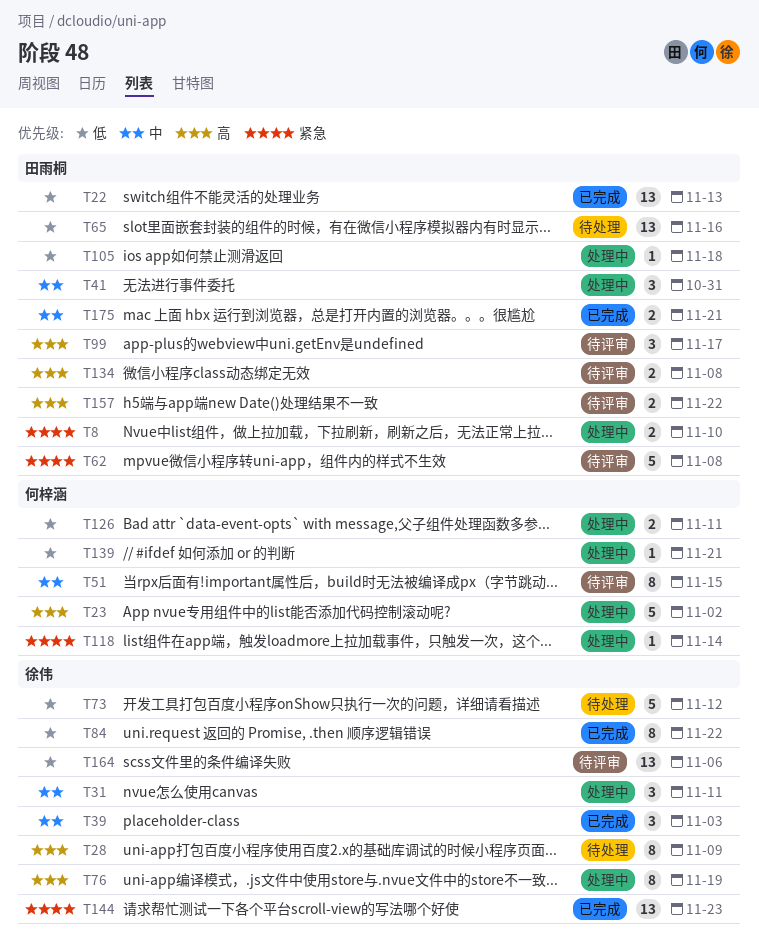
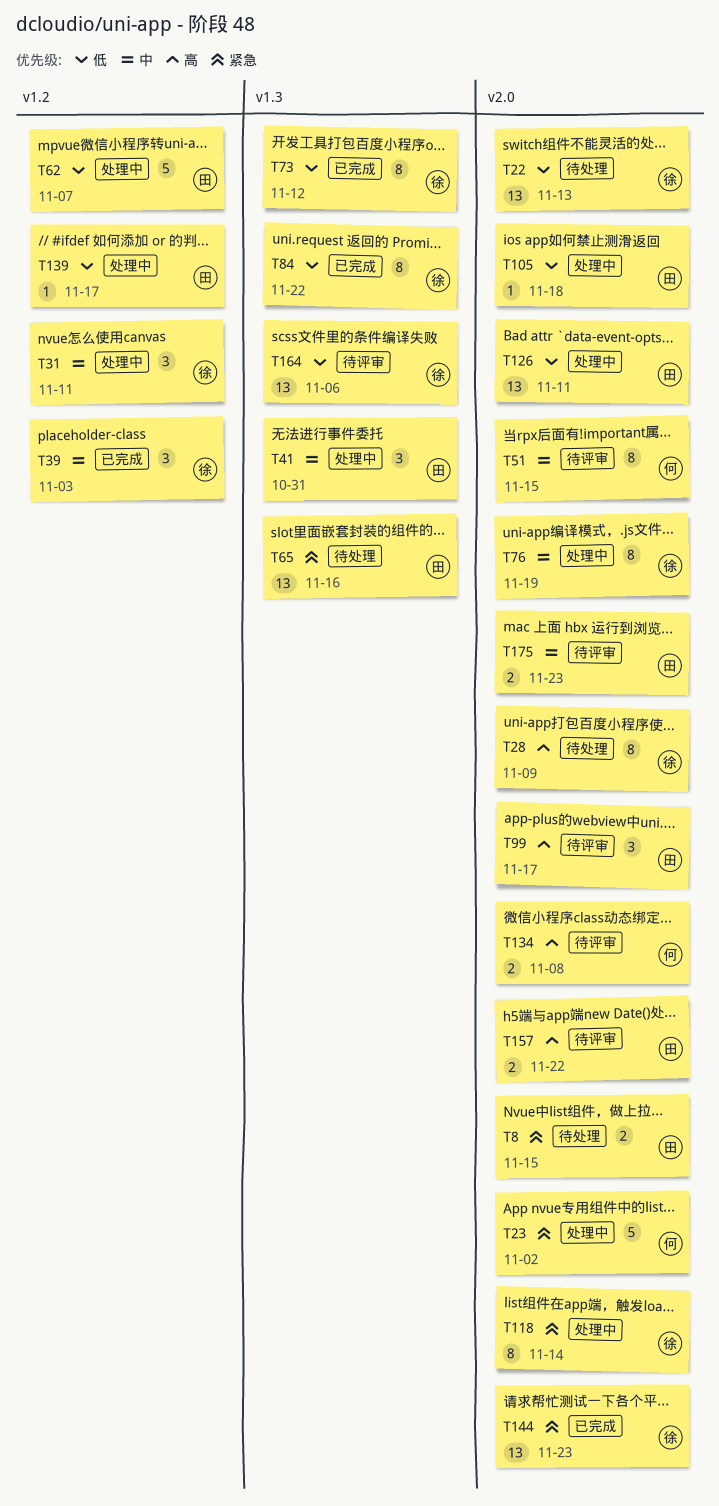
T8, status: 处理中 -> 待处理
T8, due: Nov 10 -> Nov 15
T22, status: 已完成 -> 待处理
T22, owner: 田雨桐 -> 徐伟
T23, priority: 高 -> 紧急
T62, status: 待评审 -> 处理中
T62, priority: 紧急 -> 低
T62, due: Nov 8 -> Nov 7
T65, priority: 低 -> 紧急
T73, status: 待处理 -> 已完成
T73, estimate: 5 -> 8
T76, priority: 高 -> 中
T118, owner: 何梓涵 -> 徐伟
T118, estimate: 1 -> 8
T126, owner: 何梓涵 -> 田雨桐
T126, estimate: 2 -> 13
T134, owner: 田雨桐 -> 何梓涵
T139, owner: 何梓涵 -> 田雨桐
T139, due: Nov 21 -> Nov 17
T175, status: 已完成 -> 待评审
T175, due: Nov 21 -> Nov 23

